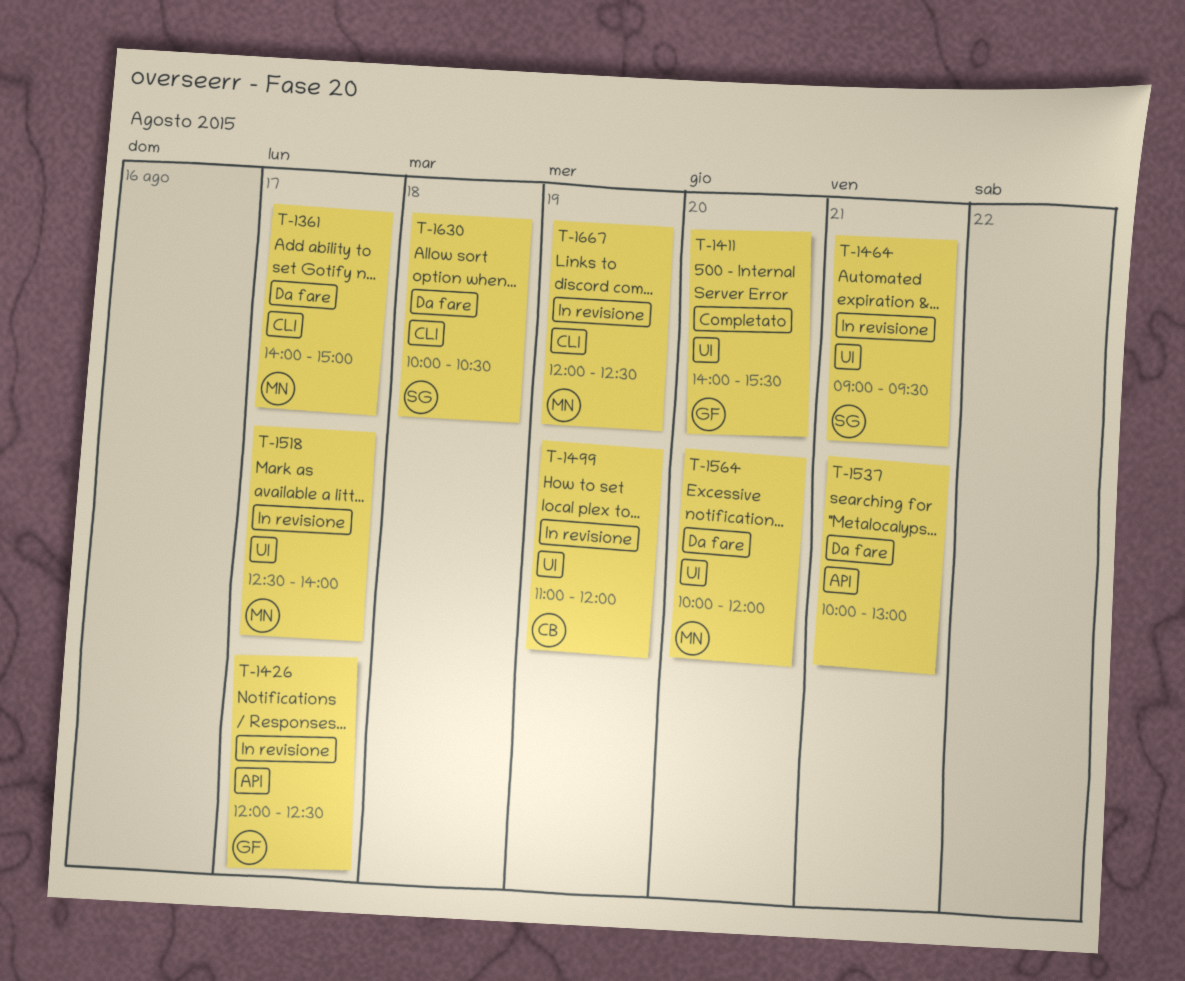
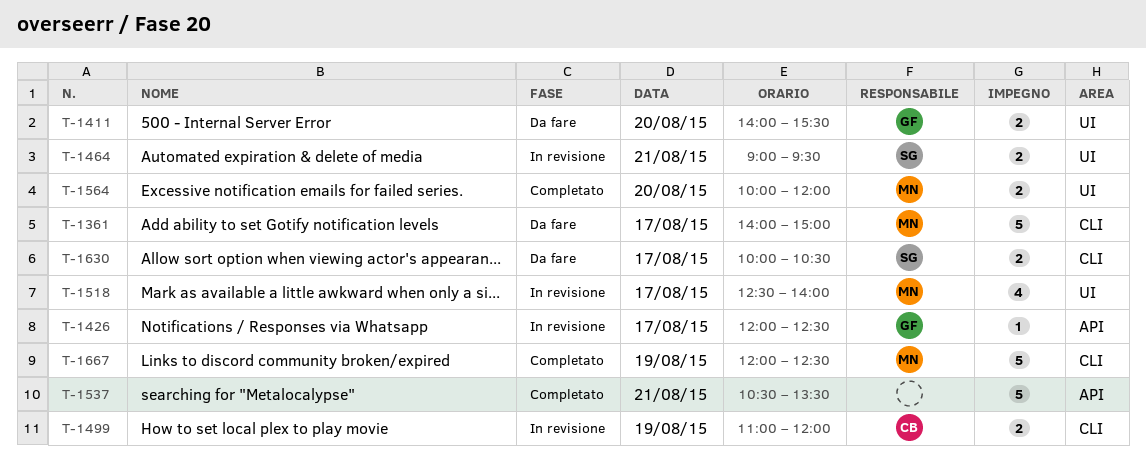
T-1411, status: Completato -> Da fare
T-1499, label: UI -> CLI
T-1537, status: Da fare -> Completato
T-1537, begins: 10:00 -> 10:30
T-1537, ends: 13:00 -> 13:30
T-1564, status: Da fare -> Completato
T-1630, day: Aug 18 -> Aug 17
T-1667, status: In revisione -> Completato

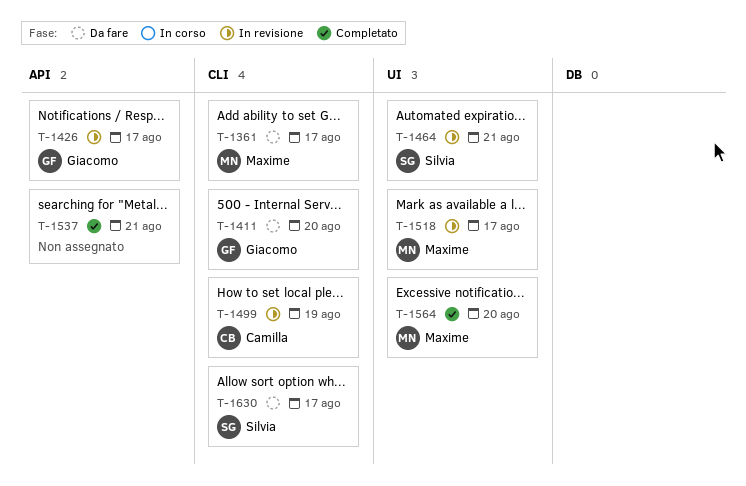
T-1411, label: UI -> CLI
T-1667: present -> none

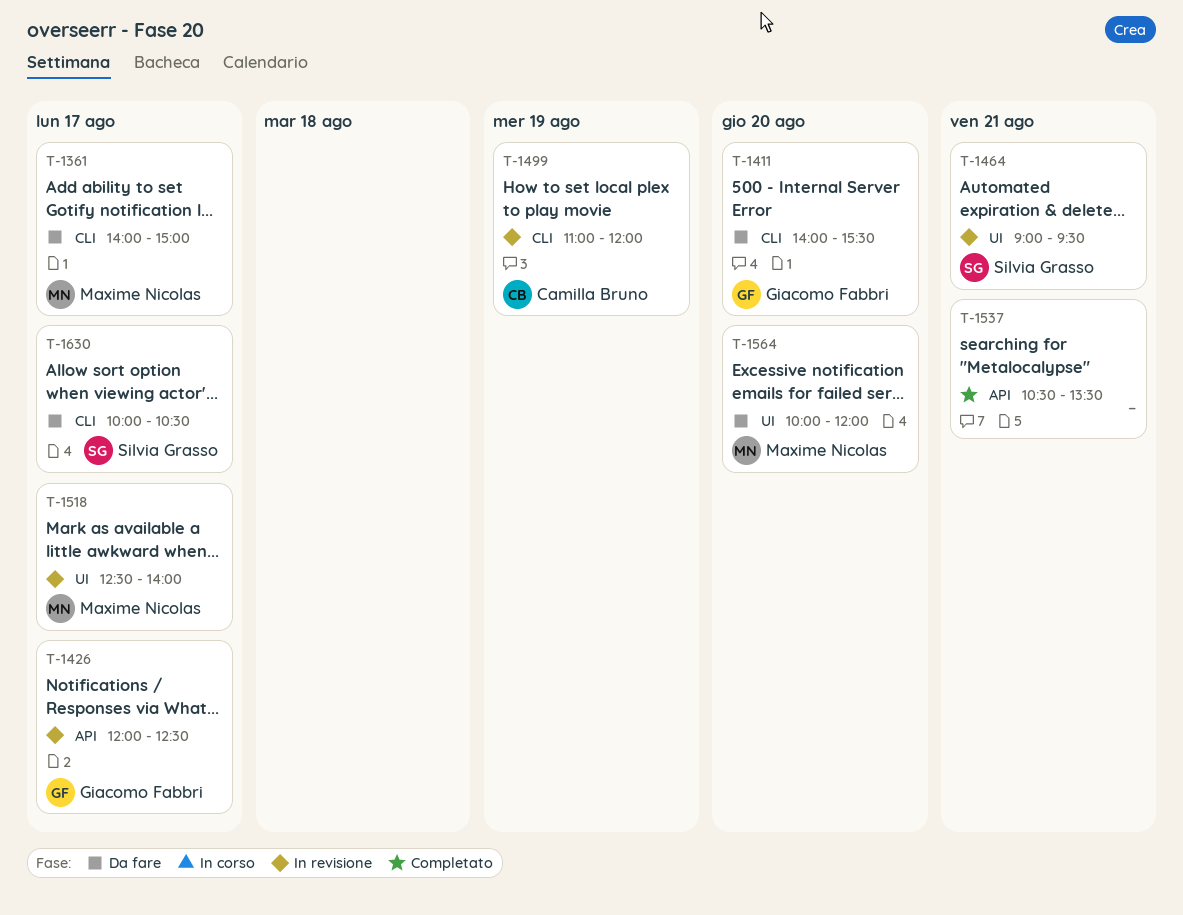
T-1564, status: Completato -> Da fare

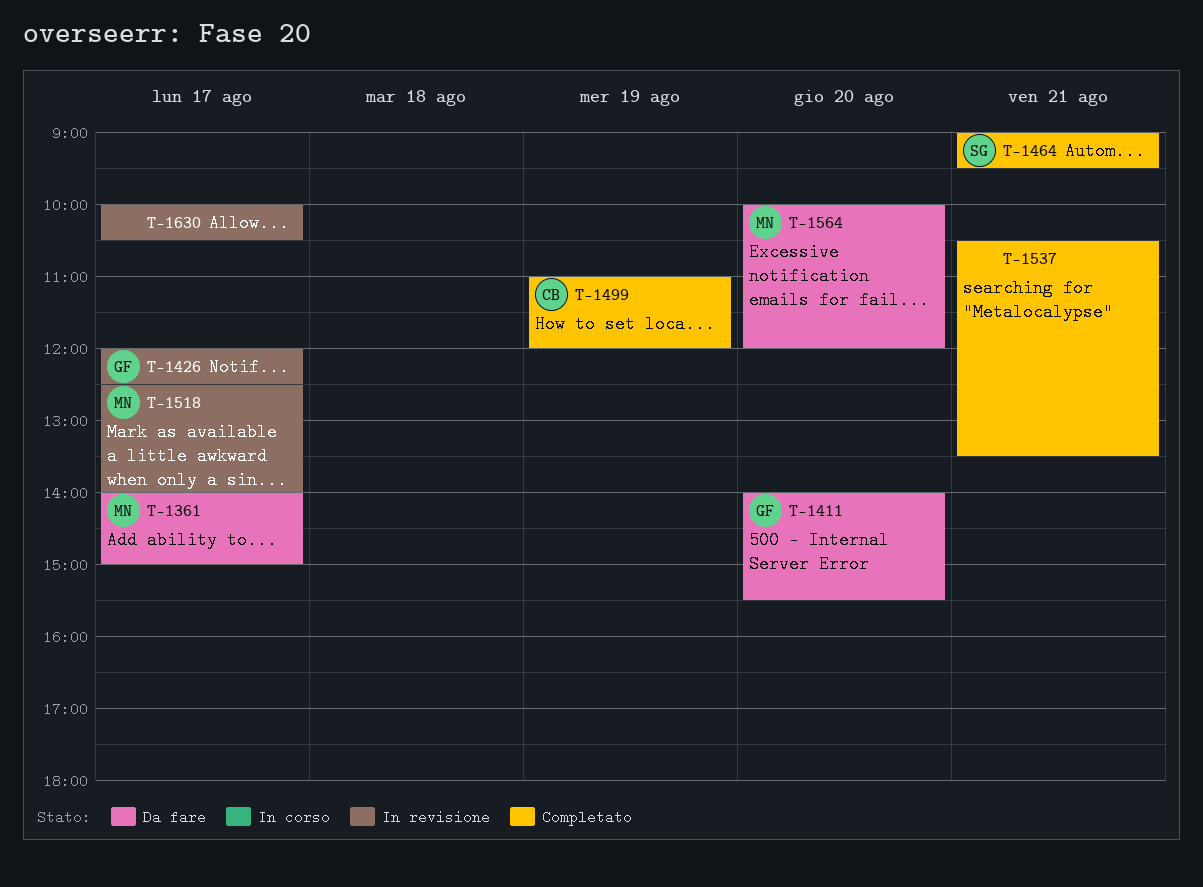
T-1464, status: In revisione -> Completato
T-1499, status: In revisione -> Completato
T-1630, status: Da fare -> In revisione
T-1630, owner: Silvia Grasso -> none

